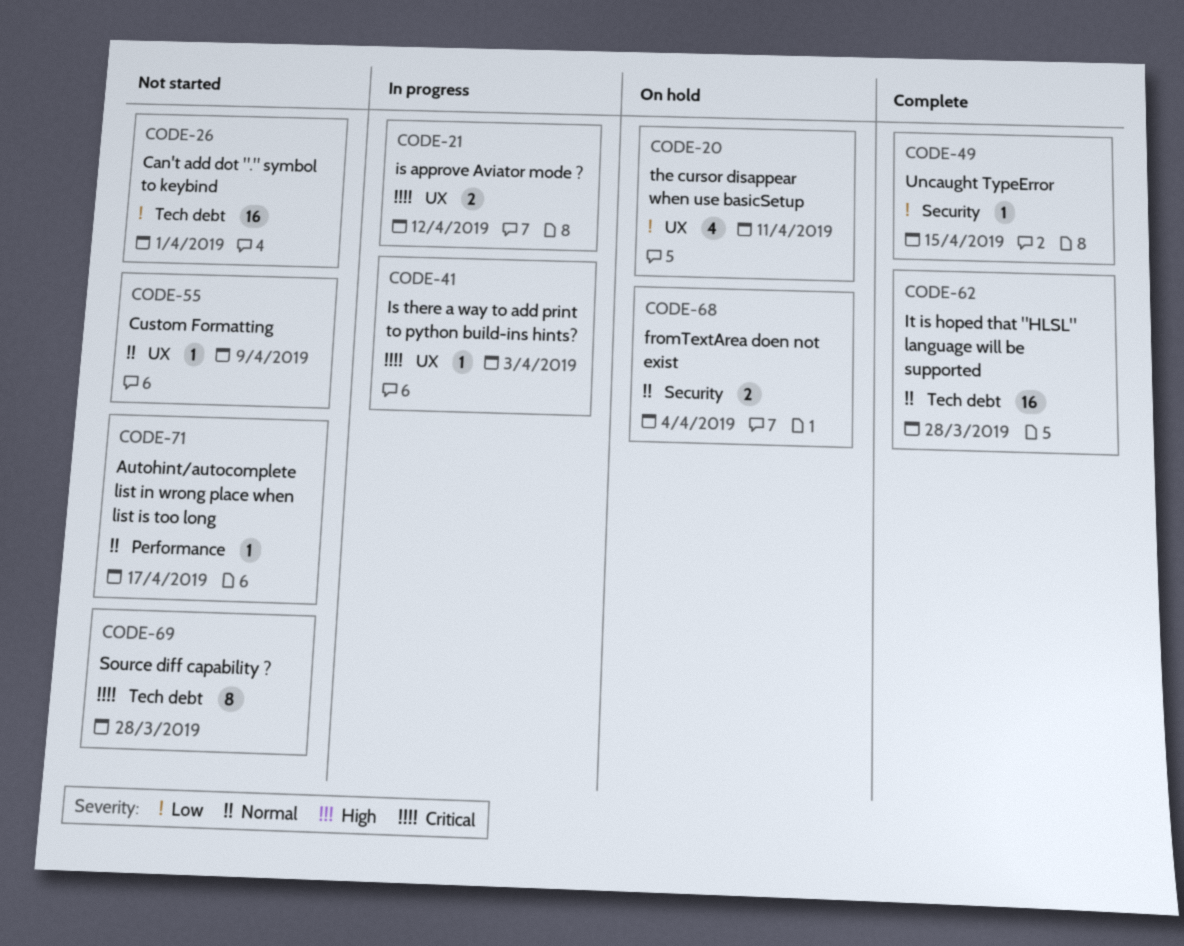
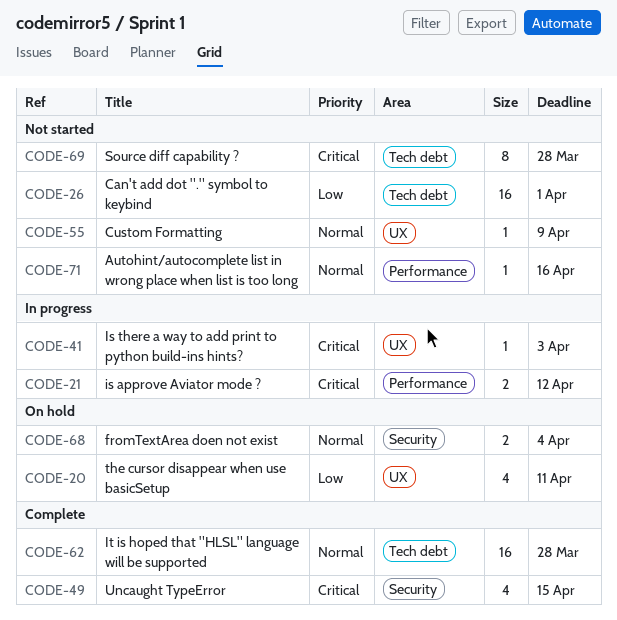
CODE-21, label: UX -> Performance
CODE-49, priority: Low -> Critical
CODE-49, estimate: 1 -> 4
CODE-71, due: Apr 17 -> Apr 16

